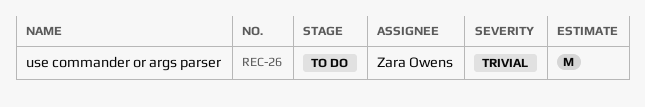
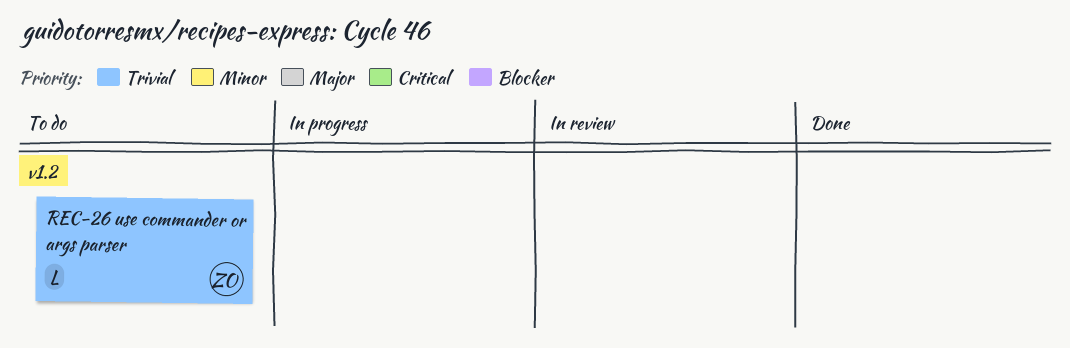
REC-26, estimate: M -> L

